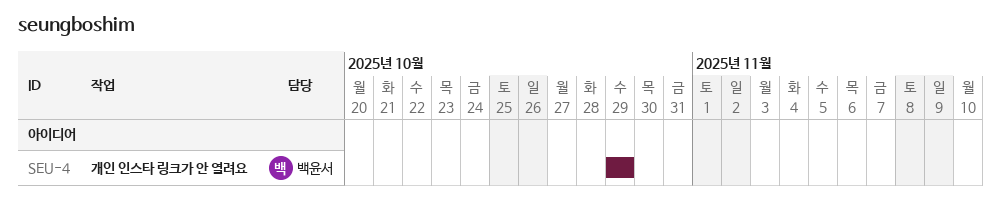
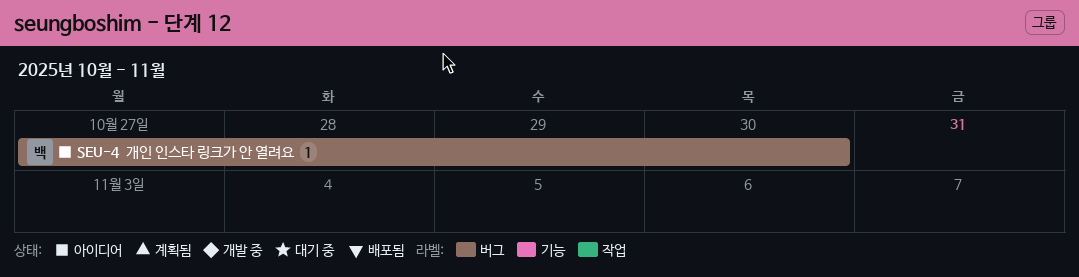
SEU-4, start: Oct 29 -> Oct 27
SEU-4, due: Oct 29 -> Oct 30

